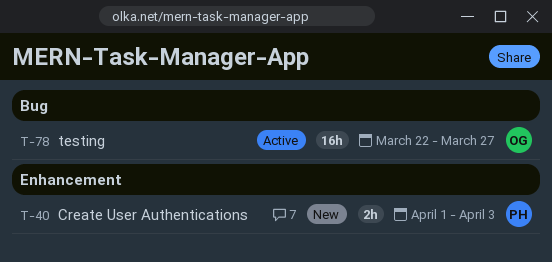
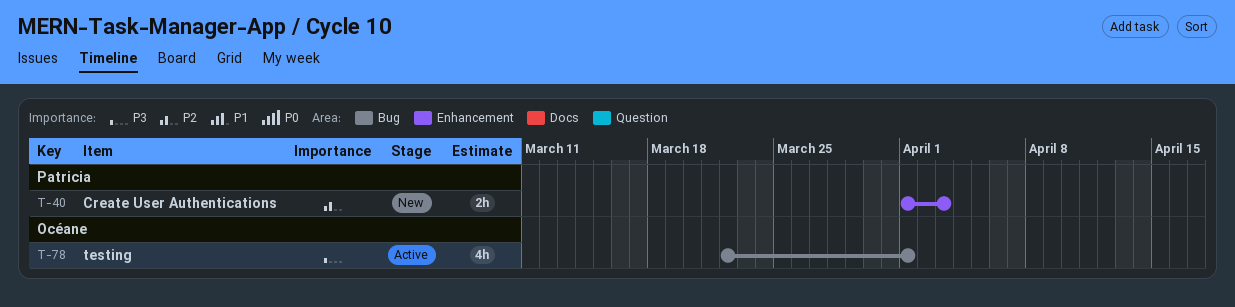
T-78, estimate: 16h -> 4h
T-78, due: Mar 27 -> Apr 1

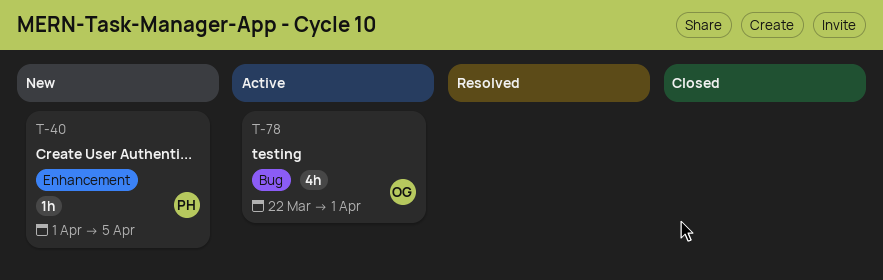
T-40, estimate: 2h -> 1h
T-40, due: Apr 3 -> Apr 5

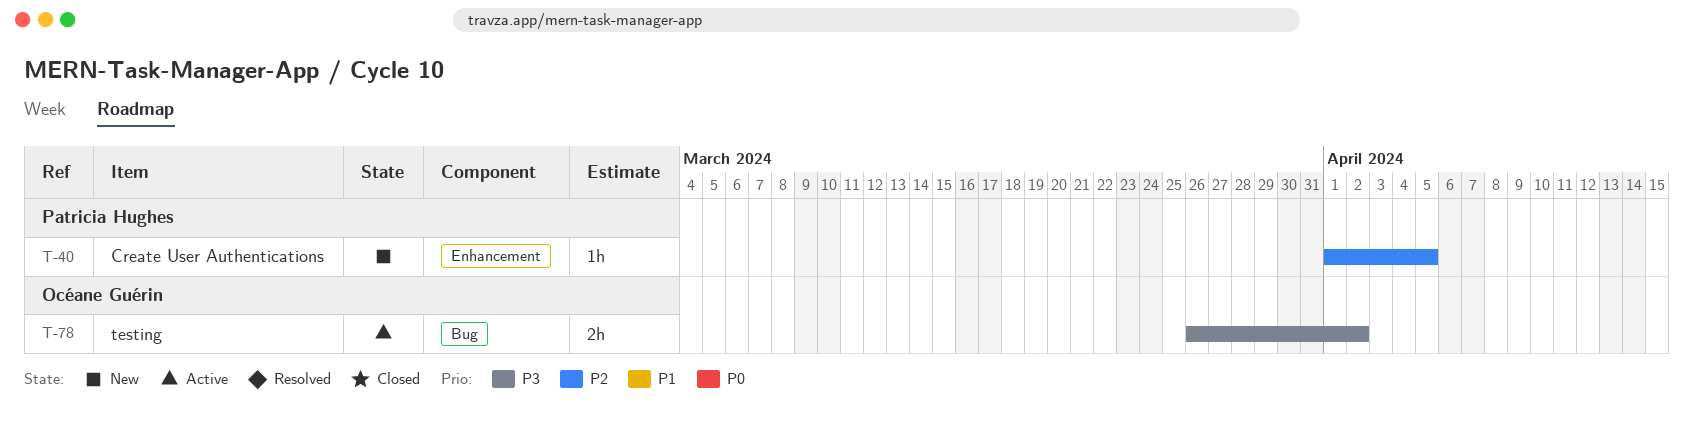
T-78, estimate: 4h -> 2h
T-78, start: Mar 22 -> Mar 26
T-78, due: Apr 1 -> Apr 2

